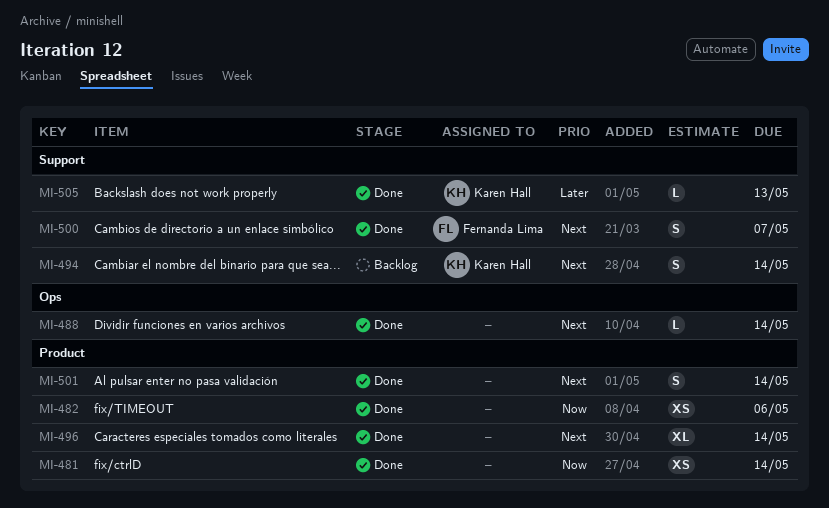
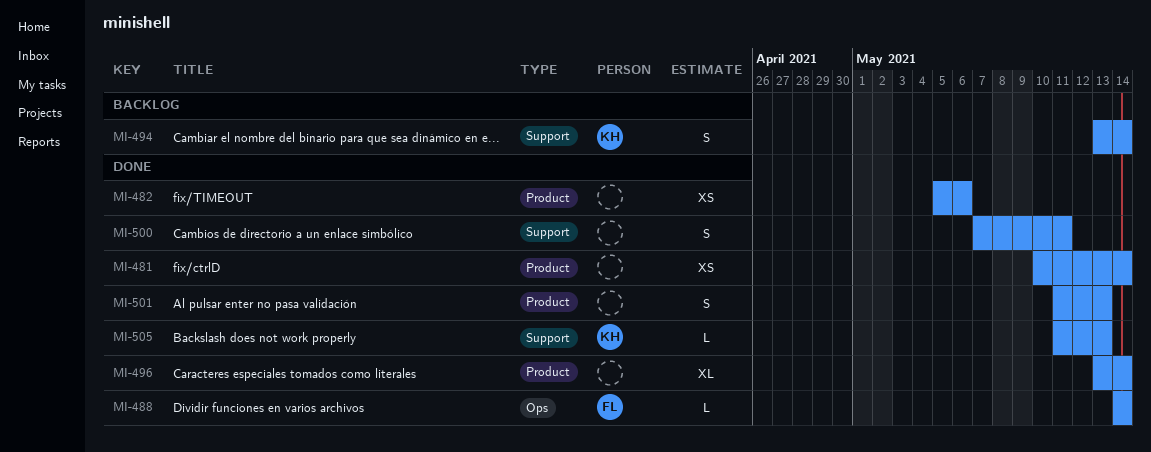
MI-488, owner: none -> Fernanda Lima
MI-500, owner: Fernanda Lima -> none
MI-500, due: May 7 -> May 11
MI-501, due: May 14 -> May 13

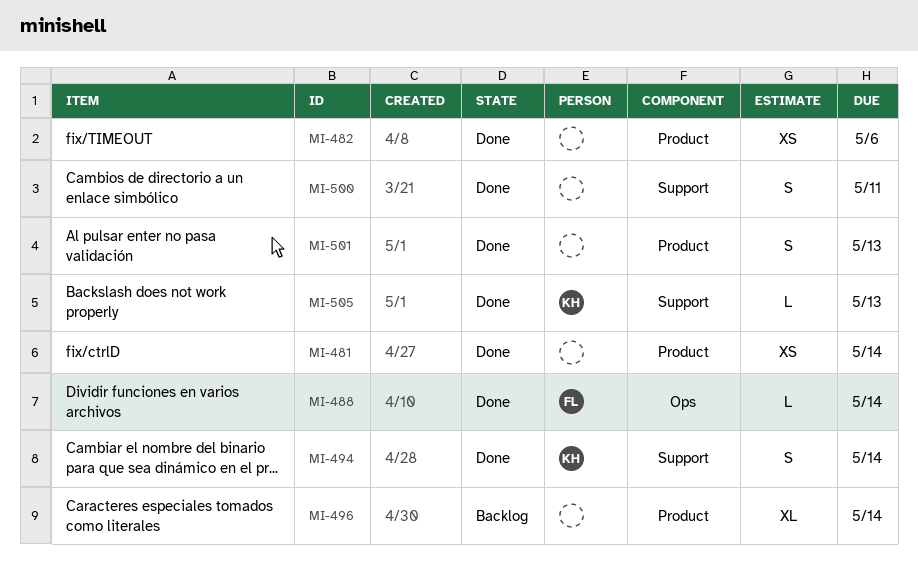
MI-494, status: Backlog -> Done
MI-496, status: Done -> Backlog

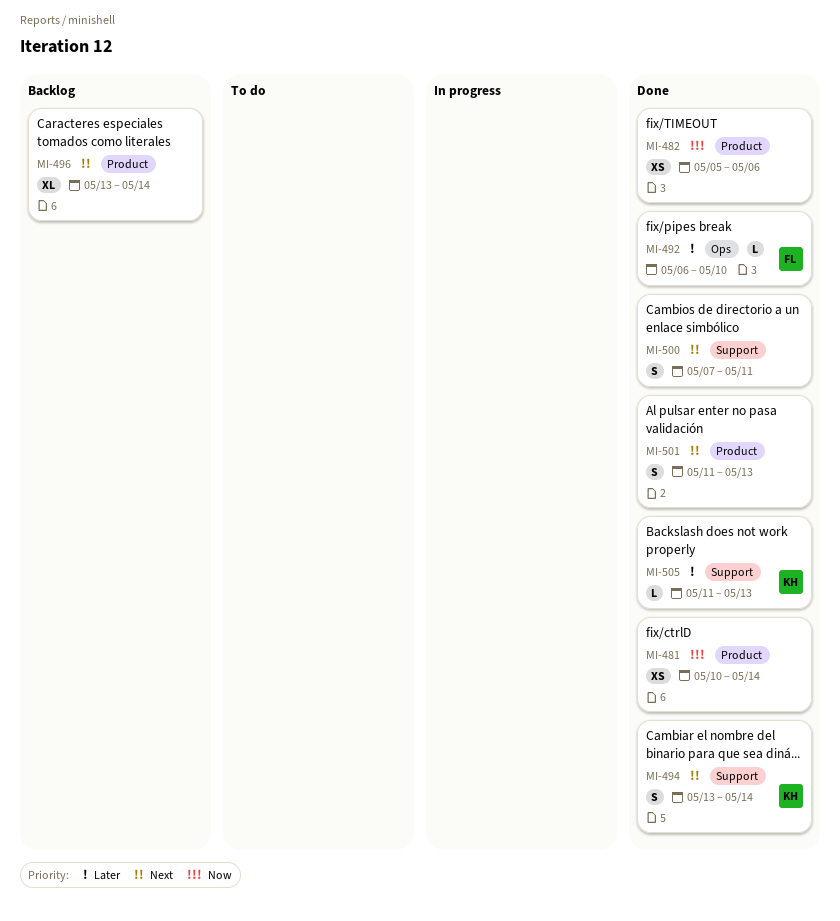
MI-488: present -> none
MI-492: none -> present

